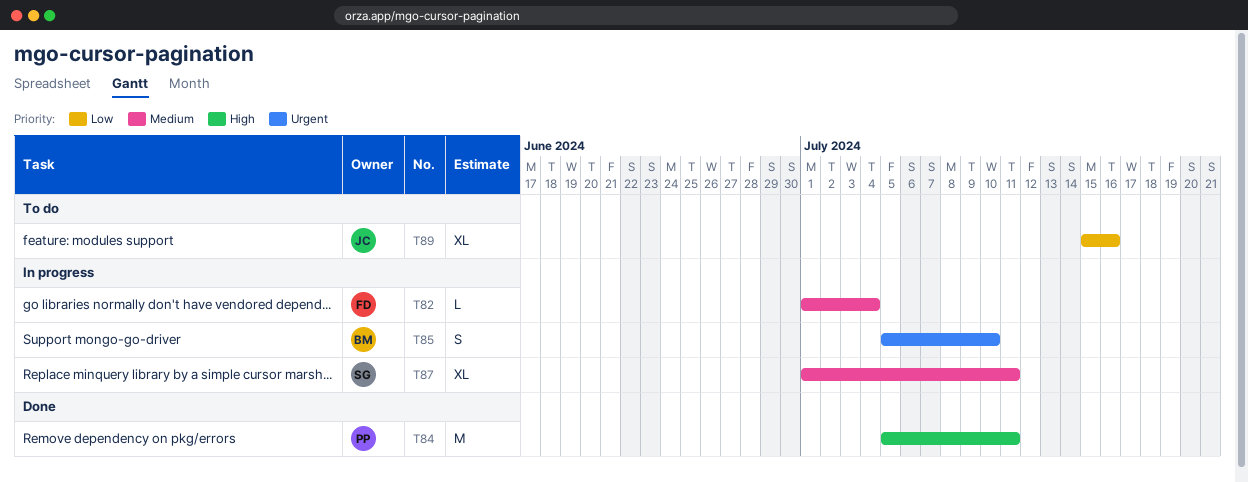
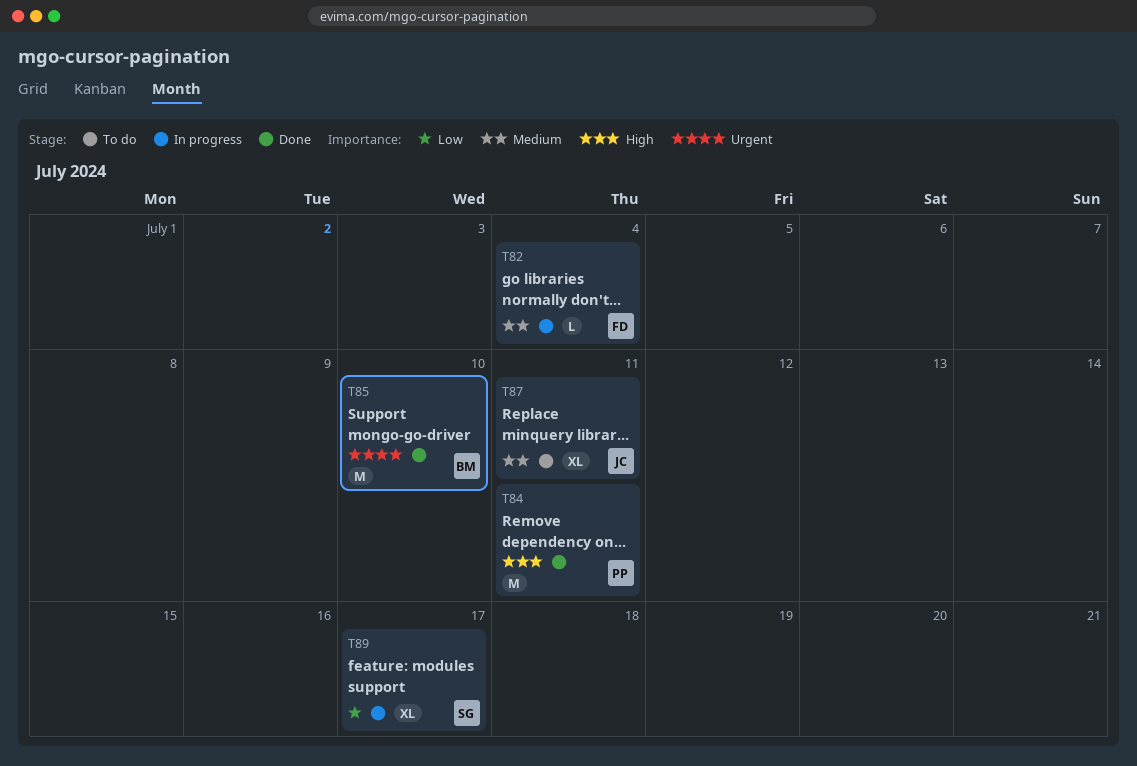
T85, status: In progress -> Done
T85, estimate: S -> M
T87, status: In progress -> To do
T87, owner: SG -> JC
T89, status: To do -> In progress
T89, owner: JC -> SG
T89, due: Jul 16 -> Jul 17

